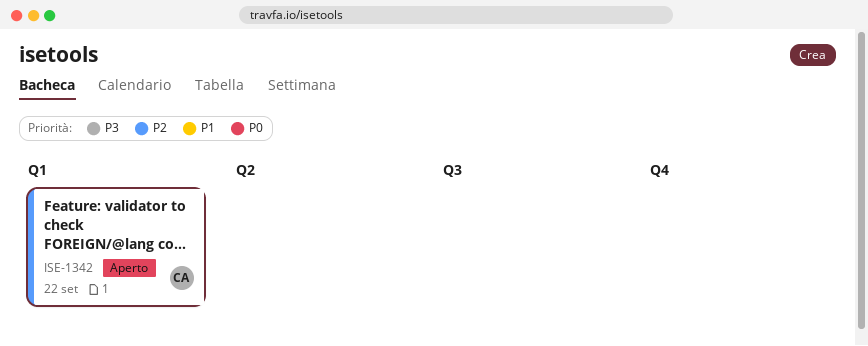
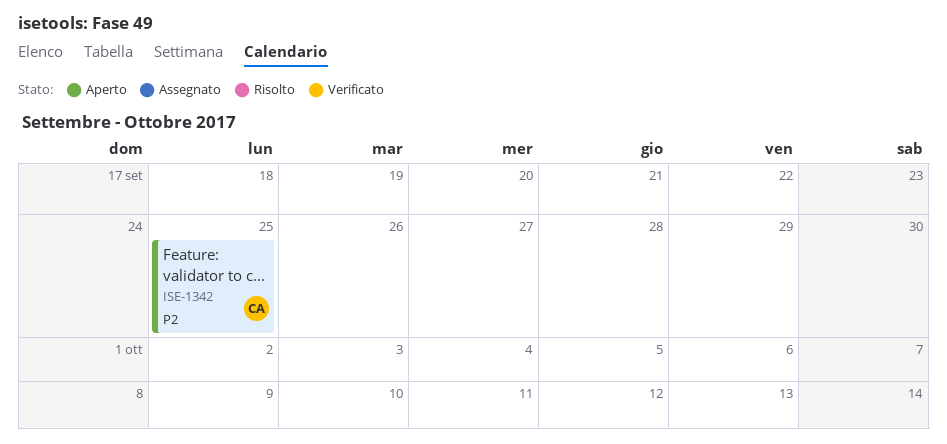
ISE-1342, due: Sep 22 -> Sep 25

